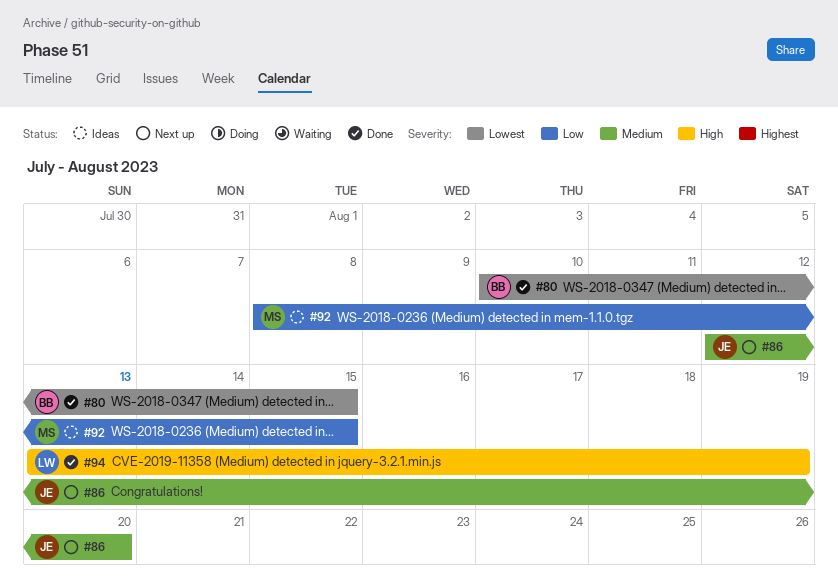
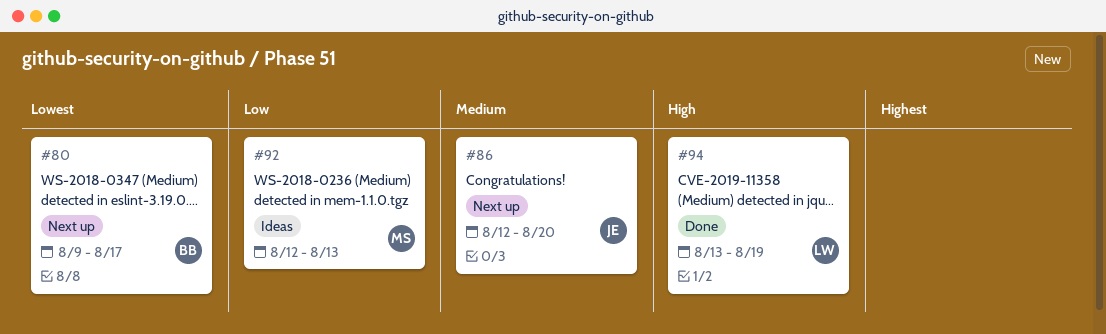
#80, status: Done -> Next up
#80, start: Aug 10 -> Aug 9
#80, due: Aug 15 -> Aug 17
#92, start: Aug 8 -> Aug 12
#92, due: Aug 15 -> Aug 13

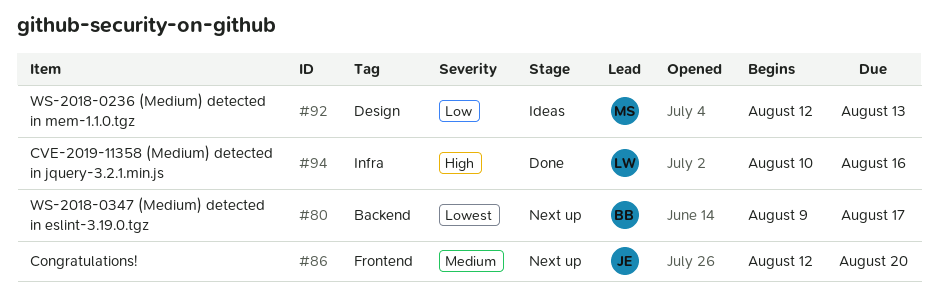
#94, start: Aug 13 -> Aug 10
#94, due: Aug 19 -> Aug 16

